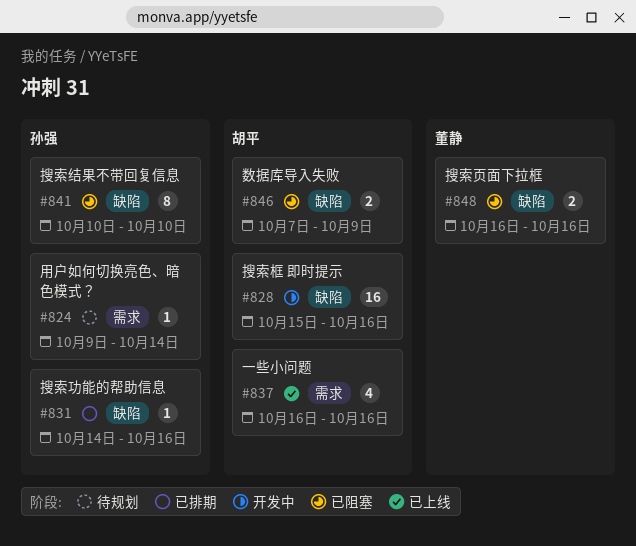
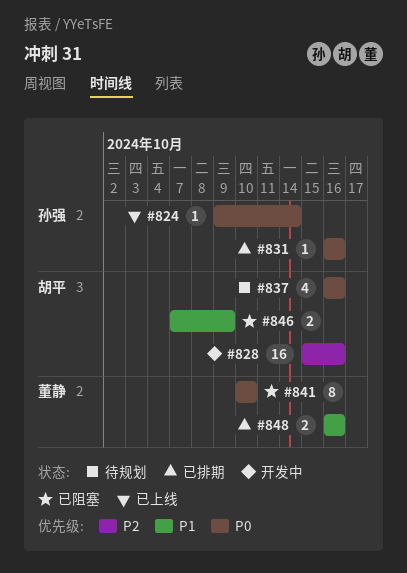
#824, status: 待规划 -> 已上线
#831, start: Oct 14 -> Oct 16
#837, status: 已上线 -> 待规划
#841, owner: 孙强 -> 董静
#848, status: 已阻塞 -> 已排期

